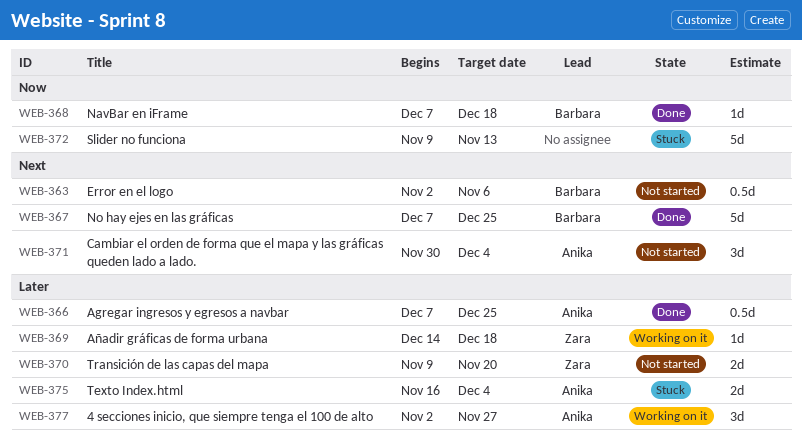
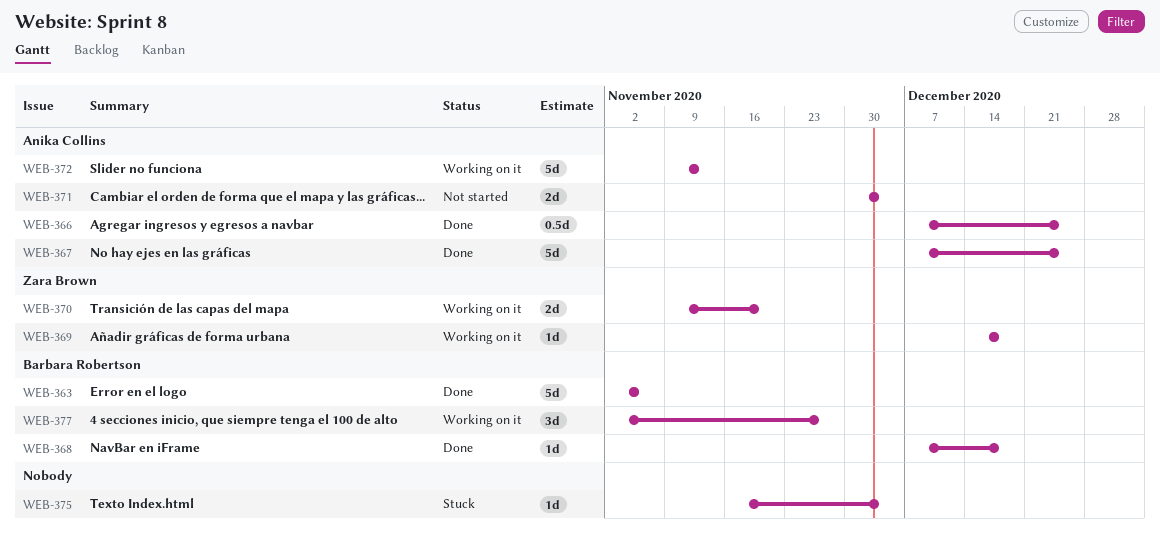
WEB-363, status: Not started -> Done
WEB-363, estimate: 0.5d -> 5d
WEB-367, owner: Barbara Robertson -> Anika Collins
WEB-370, status: Not started -> Working on it
WEB-371, estimate: 3d -> 2d
WEB-372, status: Stuck -> Working on it
WEB-372, owner: none -> Anika Collins
WEB-375, owner: Anika Collins -> none
WEB-375, estimate: 2d -> 1d
WEB-377, owner: Anika Collins -> Barbara Robertson

